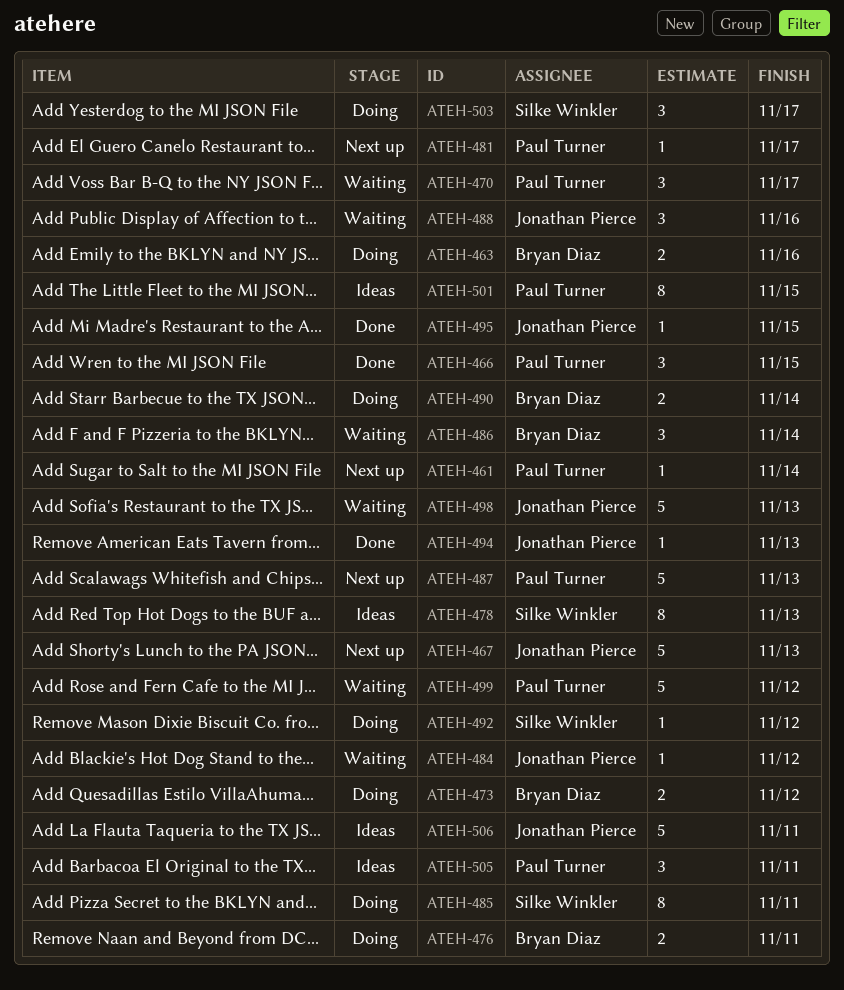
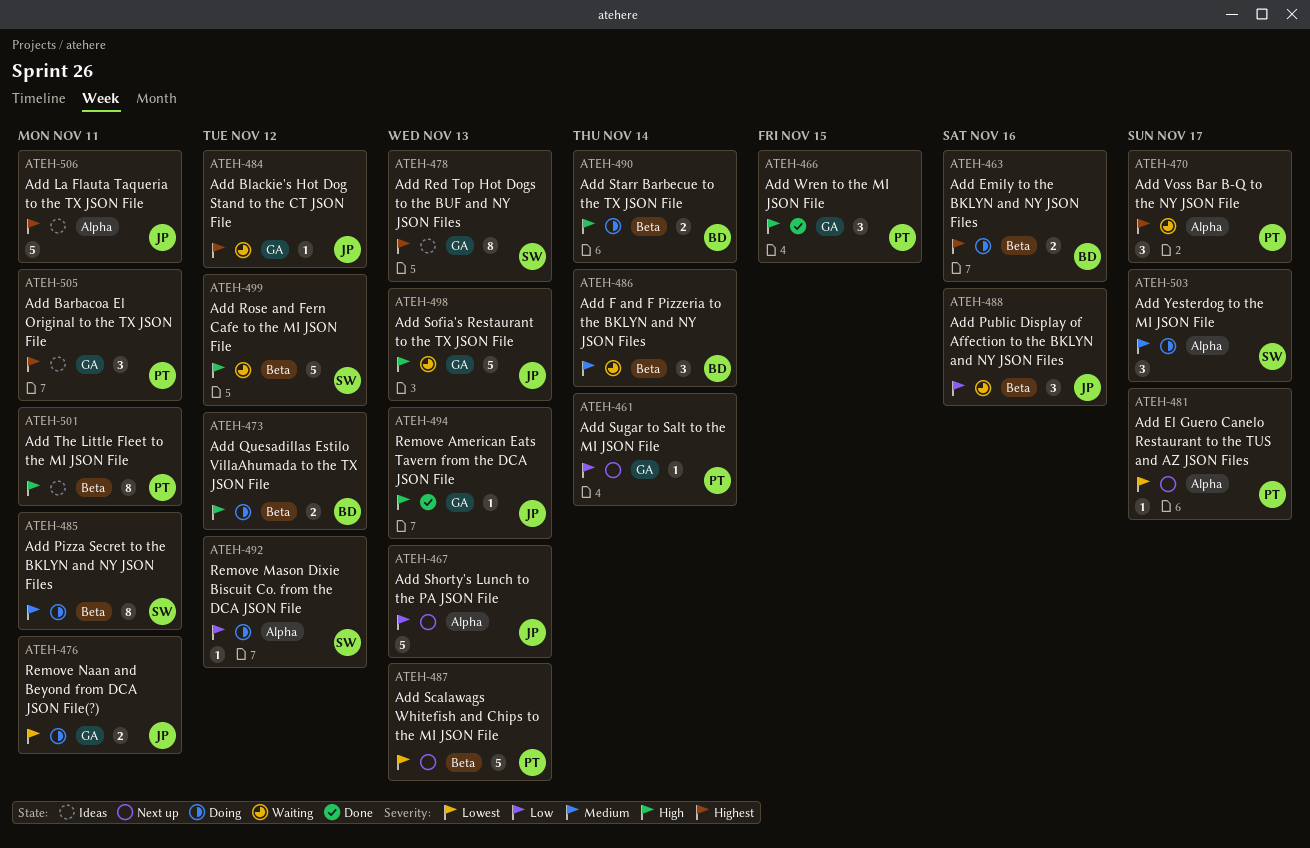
ATEH-476, owner: Bryan Diaz -> Jonathan Pierce
ATEH-495: present -> none
ATEH-499, owner: Paul Turner -> Silke Winkler
ATEH-501, due: Nov 15 -> Nov 11

